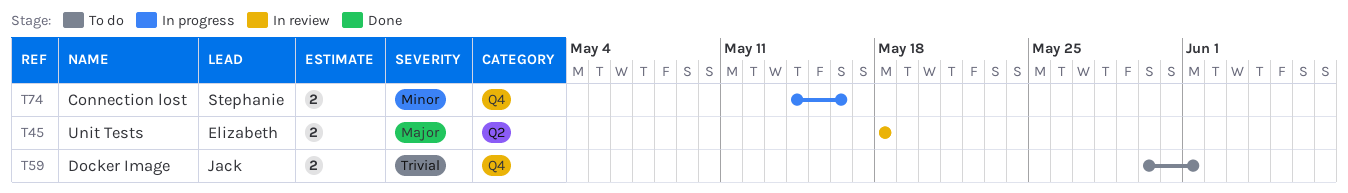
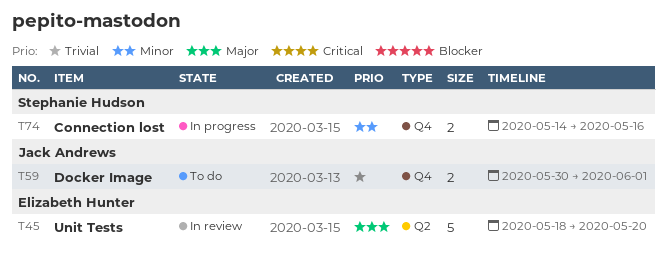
T45, estimate: 2 -> 5
T45, due: May 18 -> May 20

